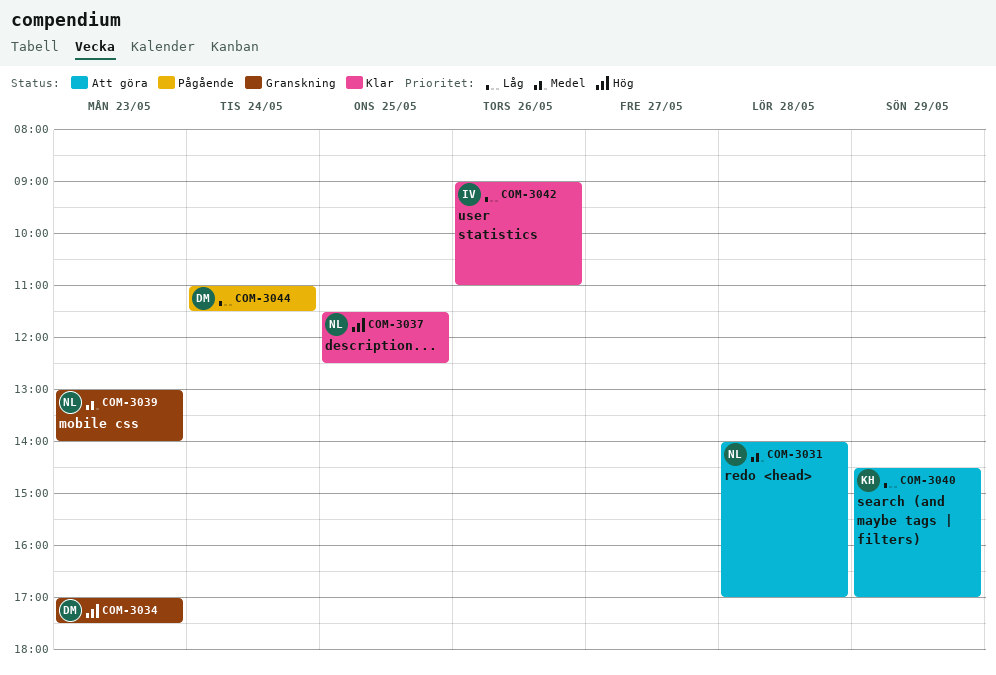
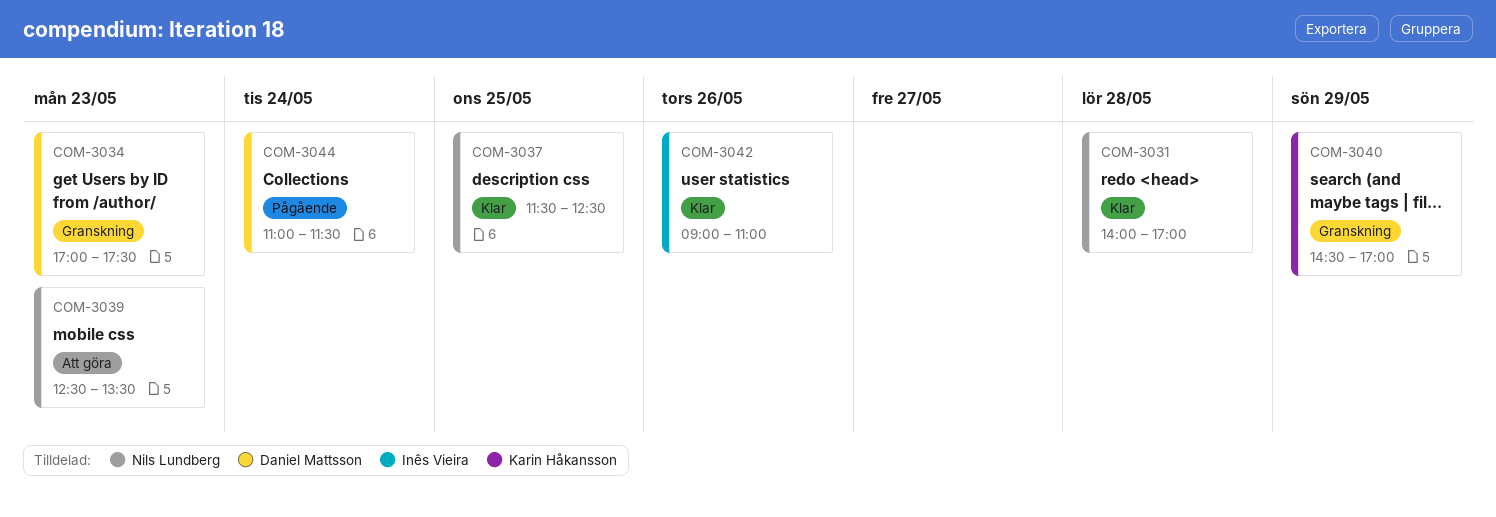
COM-3031, status: Att göra -> Klar
COM-3039, status: Granskning -> Att göra
COM-3039, begins: 13:00 -> 12:30
COM-3039, ends: 14:00 -> 13:30
COM-3040, status: Att göra -> Granskning

